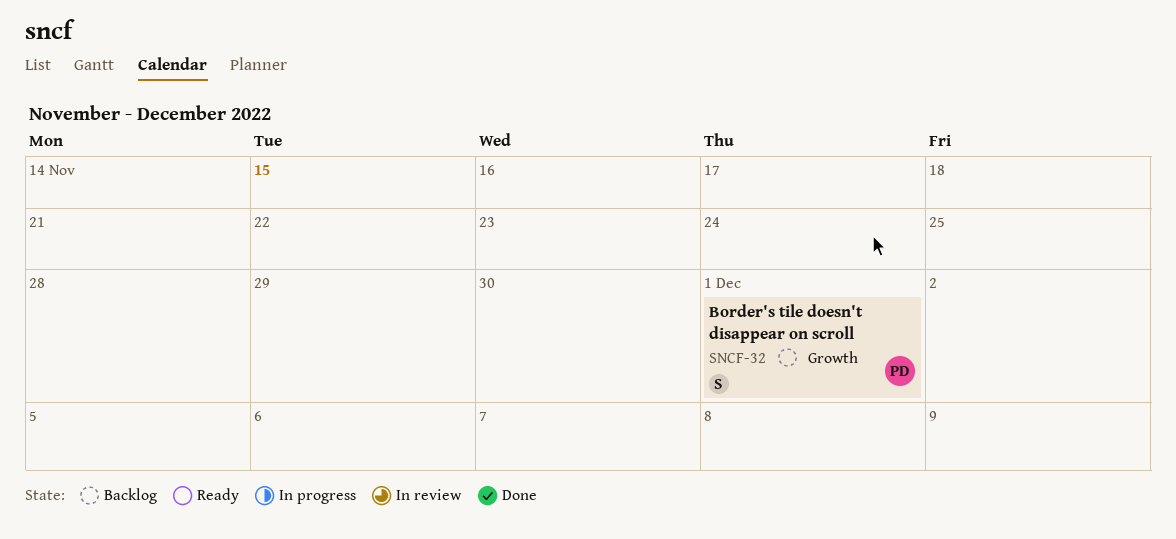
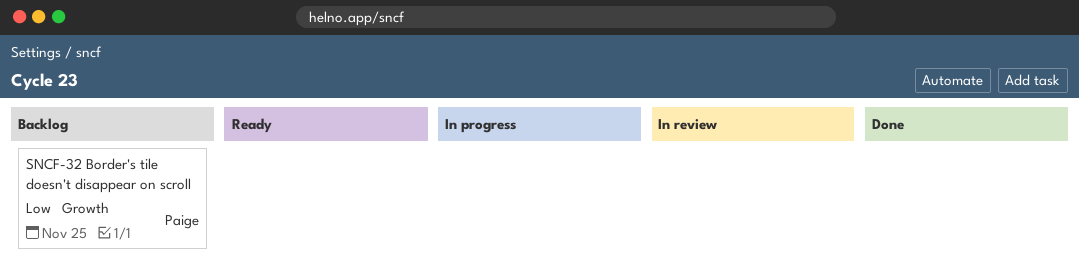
SNCF-32, due: Dec 1 -> Nov 25

